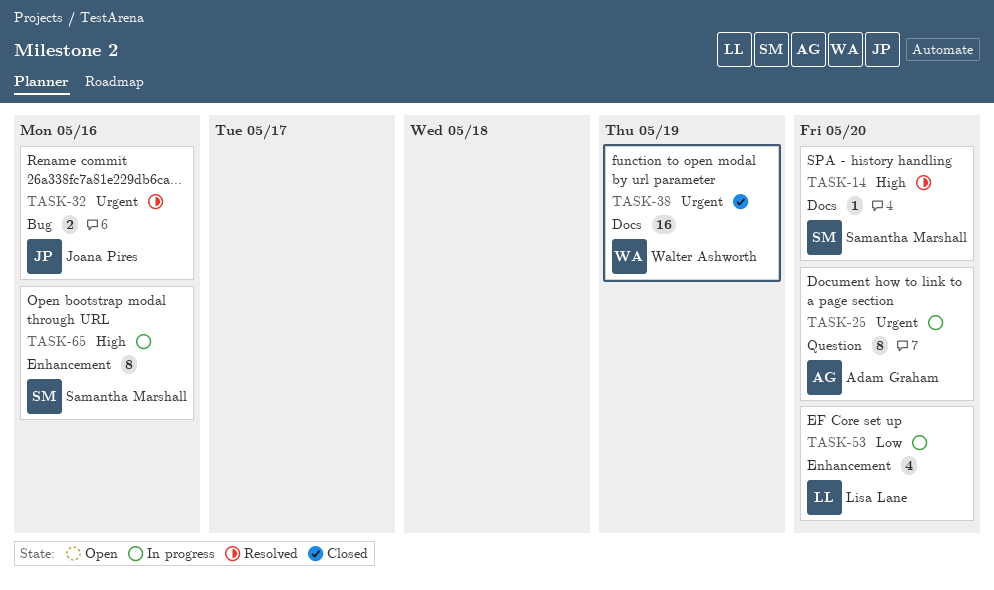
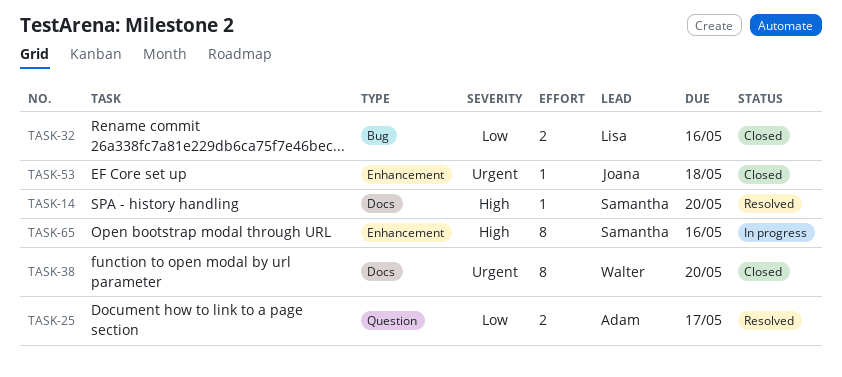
TASK-25, status: In progress -> Resolved
TASK-25, priority: Urgent -> Low
TASK-25, estimate: 8 -> 2
TASK-25, due: May 20 -> May 17
TASK-32, status: Resolved -> Closed
TASK-32, owner: Joana Pires -> Lisa Lane
TASK-32, priority: Urgent -> Low
TASK-38, estimate: 16 -> 8
TASK-38, due: May 19 -> May 20
TASK-53, status: In progress -> Closed
TASK-53, owner: Lisa Lane -> Joana Pires
TASK-53, priority: Low -> Urgent
TASK-53, estimate: 4 -> 1
TASK-53, due: May 20 -> May 18

